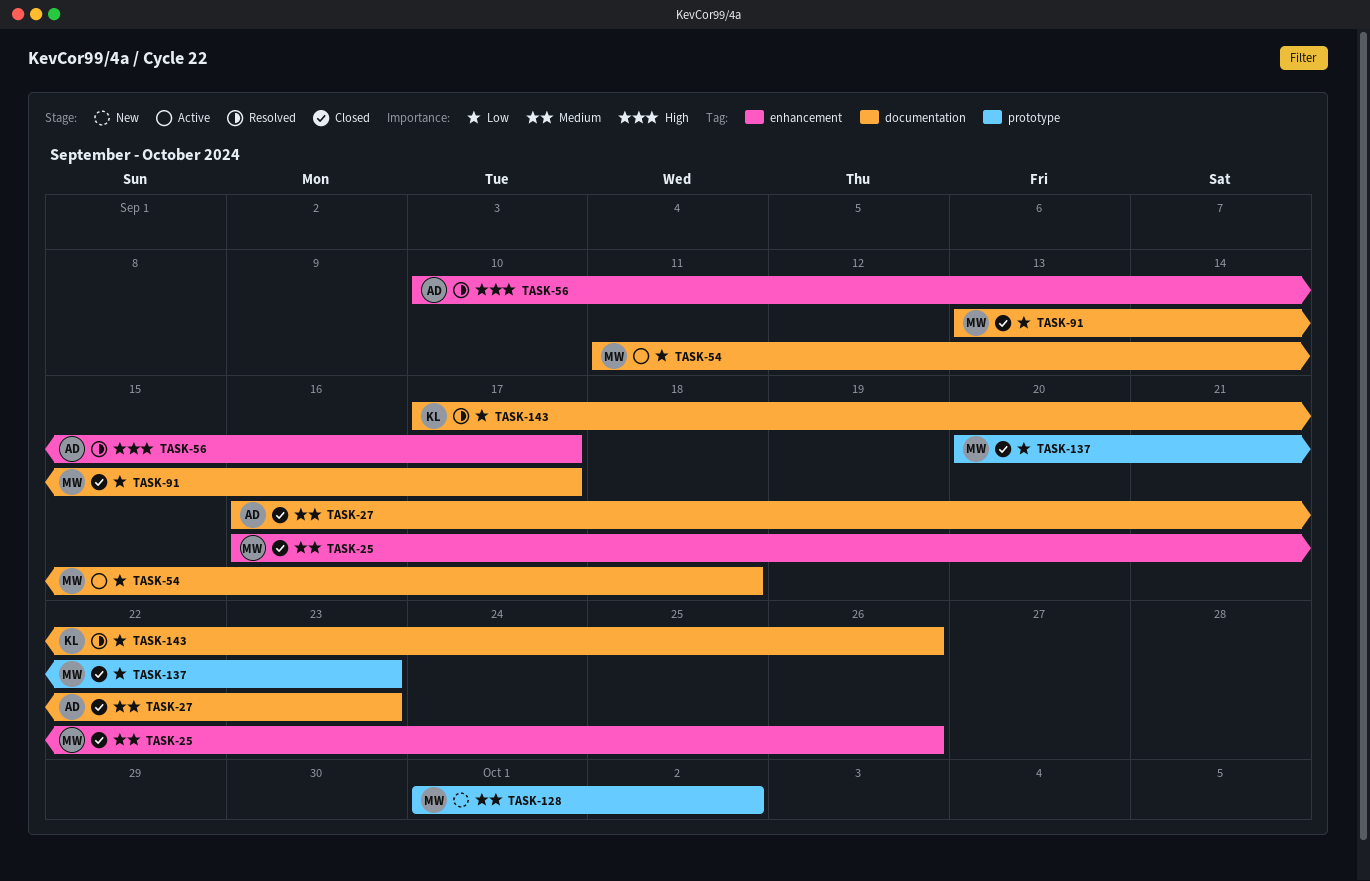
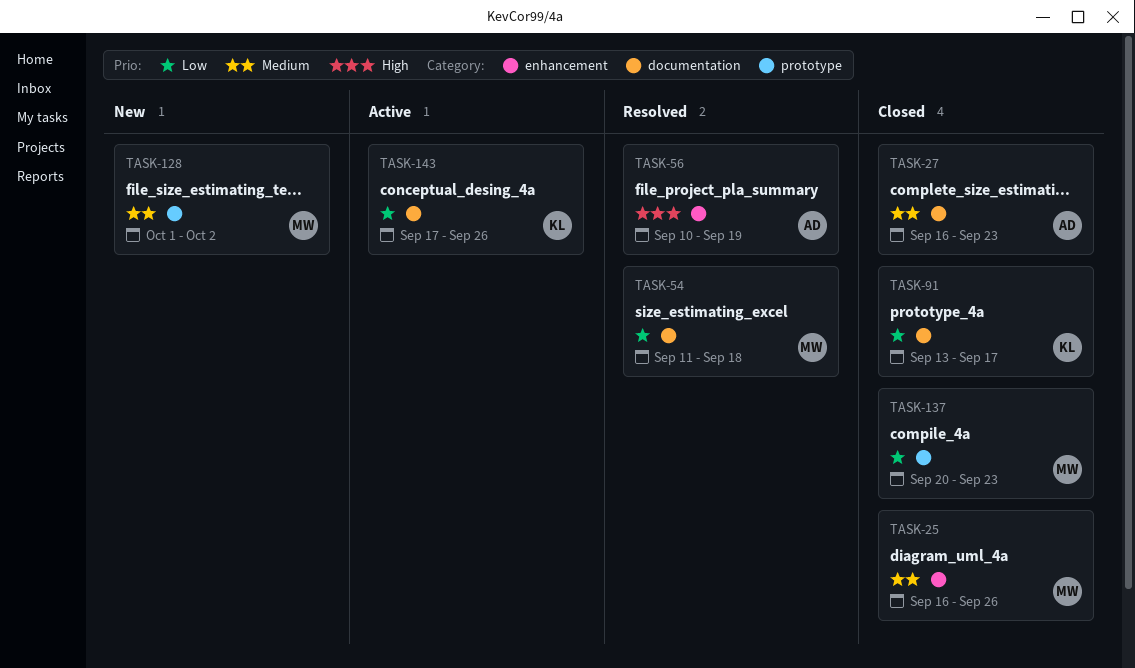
TASK-54, status: Active -> Resolved
TASK-56, due: Sep 17 -> Sep 19
TASK-91, owner: MW -> KL
TASK-143, status: Resolved -> Active

